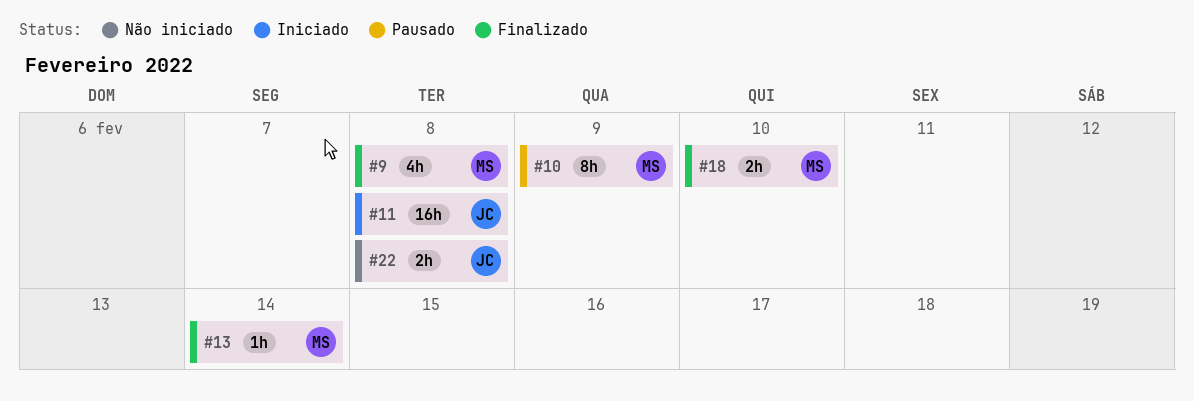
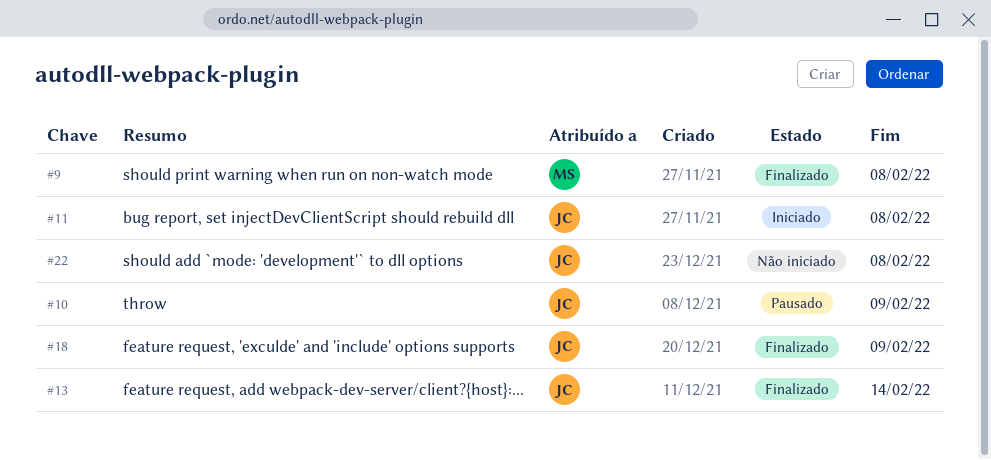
#10, owner: MS -> JC
#13, owner: MS -> JC
#18, owner: MS -> JC
#18, due: Feb 10 -> Feb 9

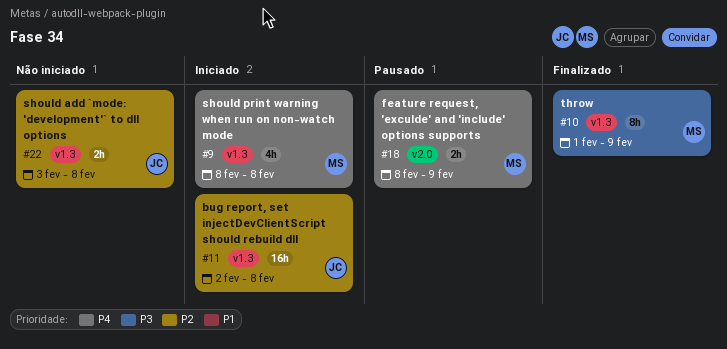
#9, status: Finalizado -> Iniciado
#10, status: Pausado -> Finalizado
#10, owner: JC -> MS
#13: present -> none
#18, status: Finalizado -> Pausado
#18, owner: JC -> MS

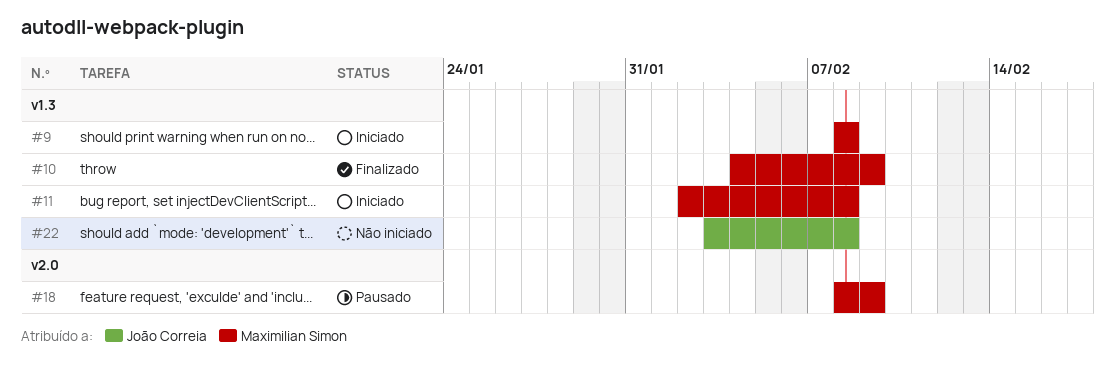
#10, start: Feb 1 -> Feb 4
#11, owner: João Correia -> Maximilian Simon

